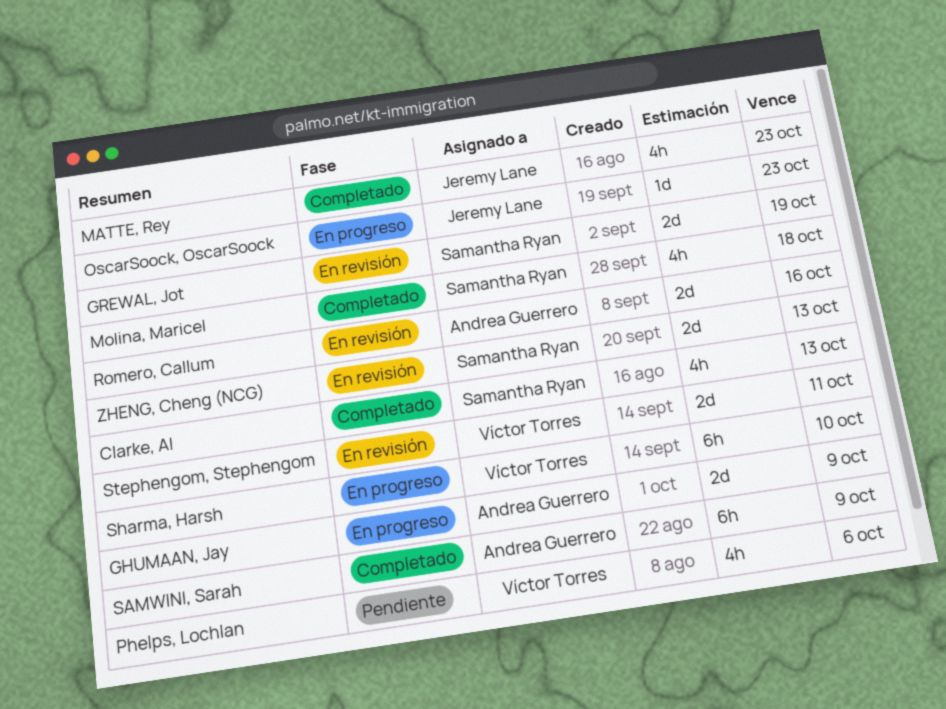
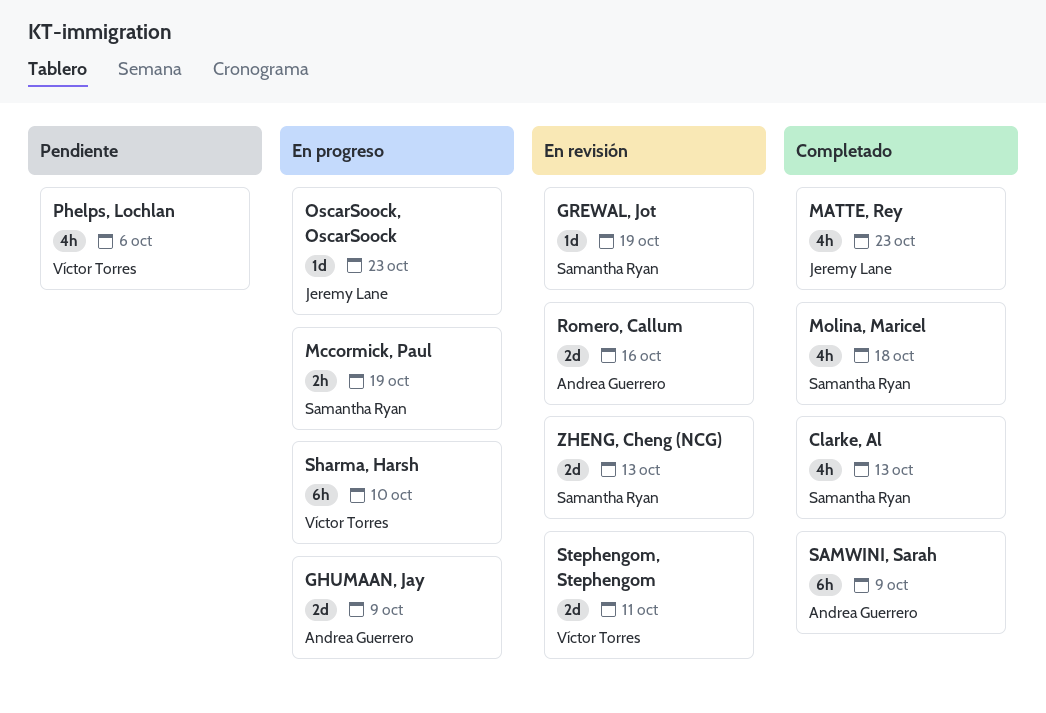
GREWAL, Jot, estimate: 2d -> 1d
Mccormick, Paul: none -> present

